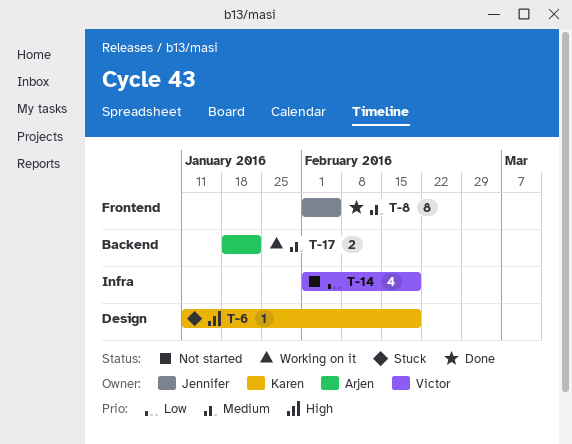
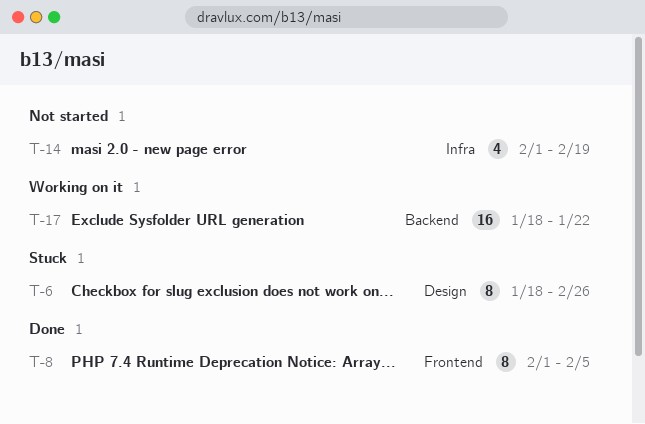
T-6, estimate: 1 -> 8
T-6, start: Jan 11 -> Jan 18
T-6, due: Feb 19 -> Feb 26
T-17, estimate: 2 -> 16

